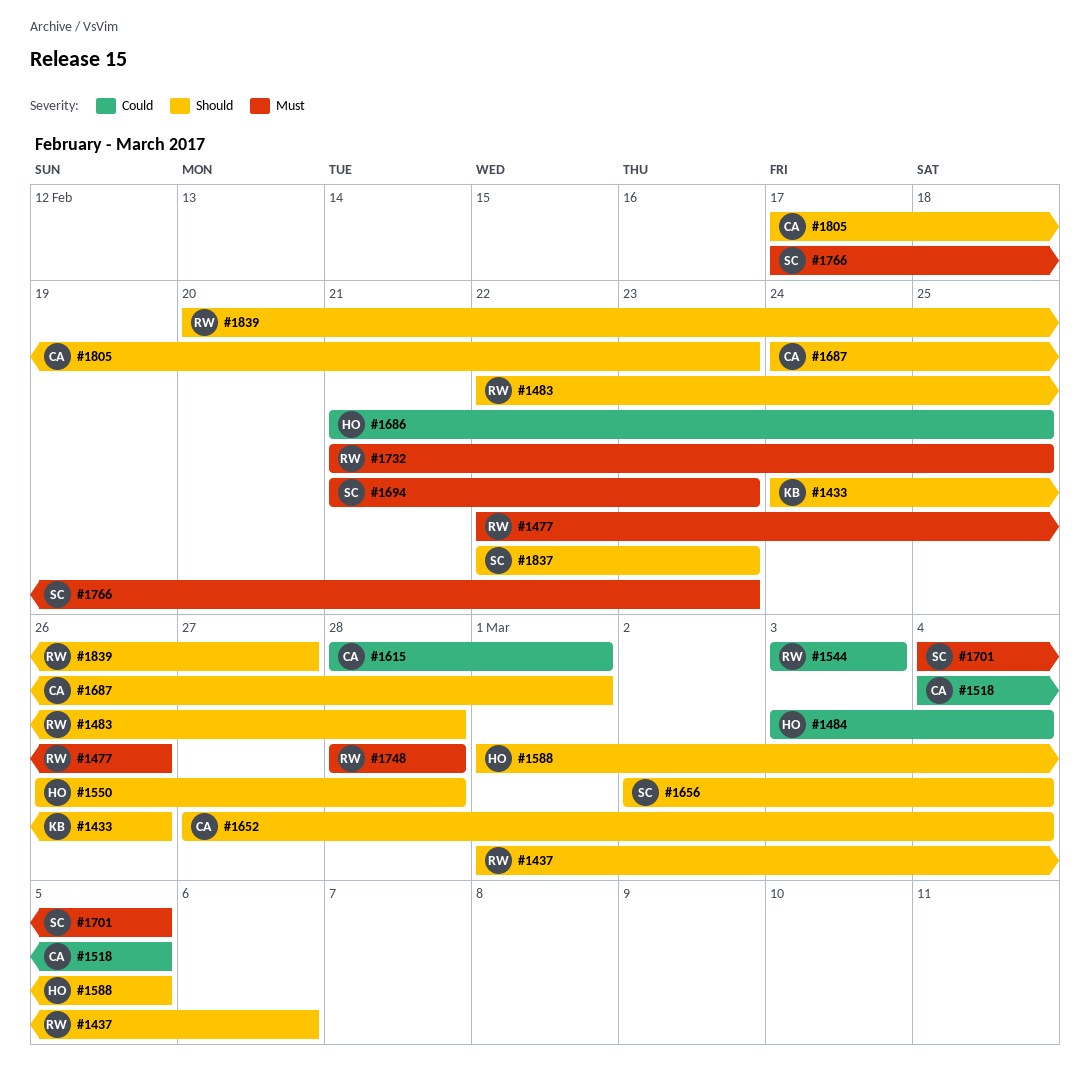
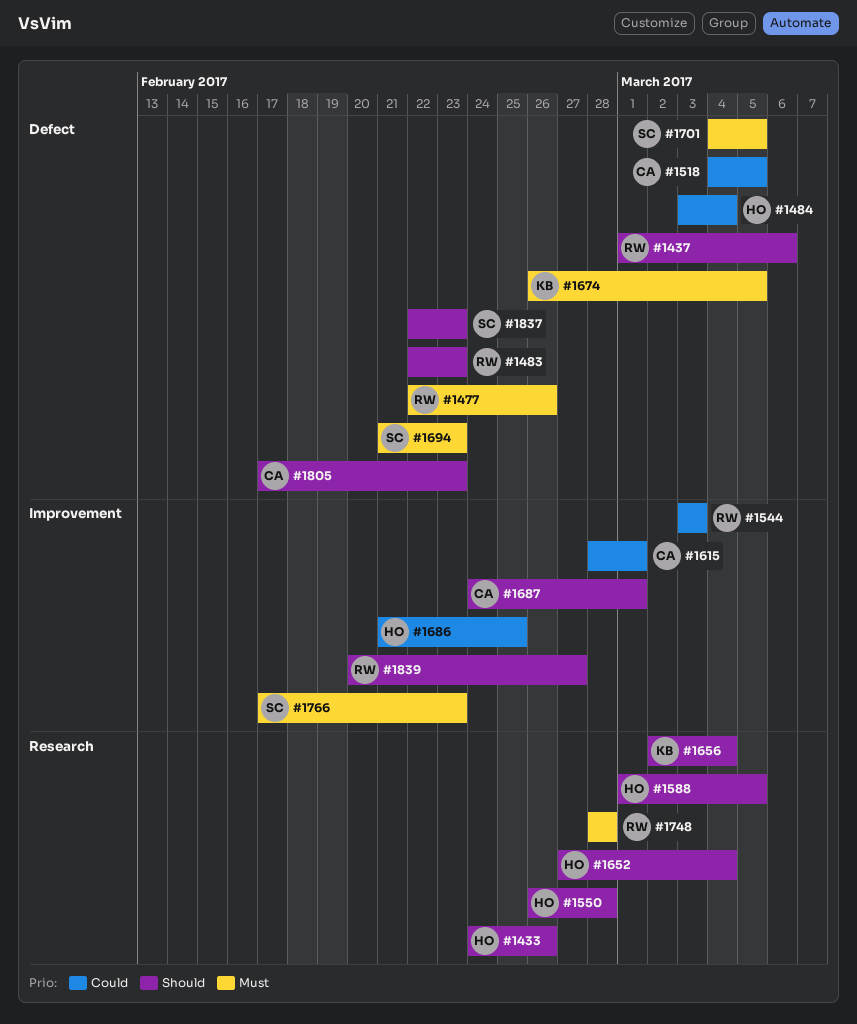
#1433, owner: KB -> HO
#1483, due: Feb 28 -> Feb 23
#1652, owner: CA -> HO
#1656, owner: SC -> KB
#1674: none -> present
#1732: present -> none

